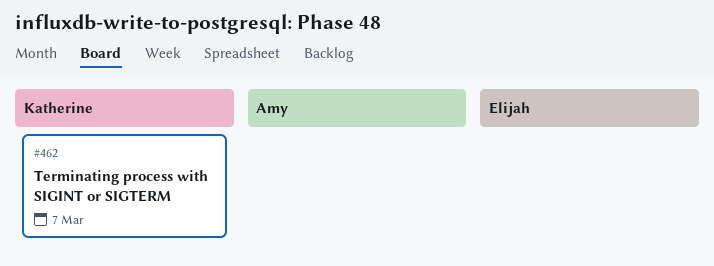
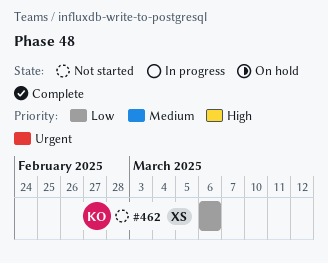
#462, due: Mar 7 -> Mar 6

